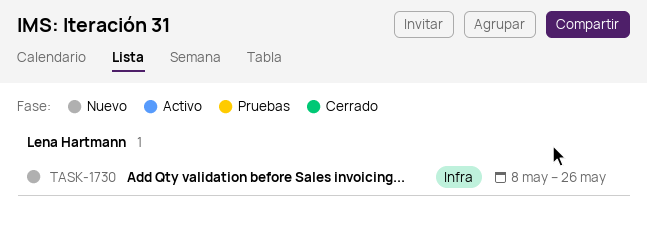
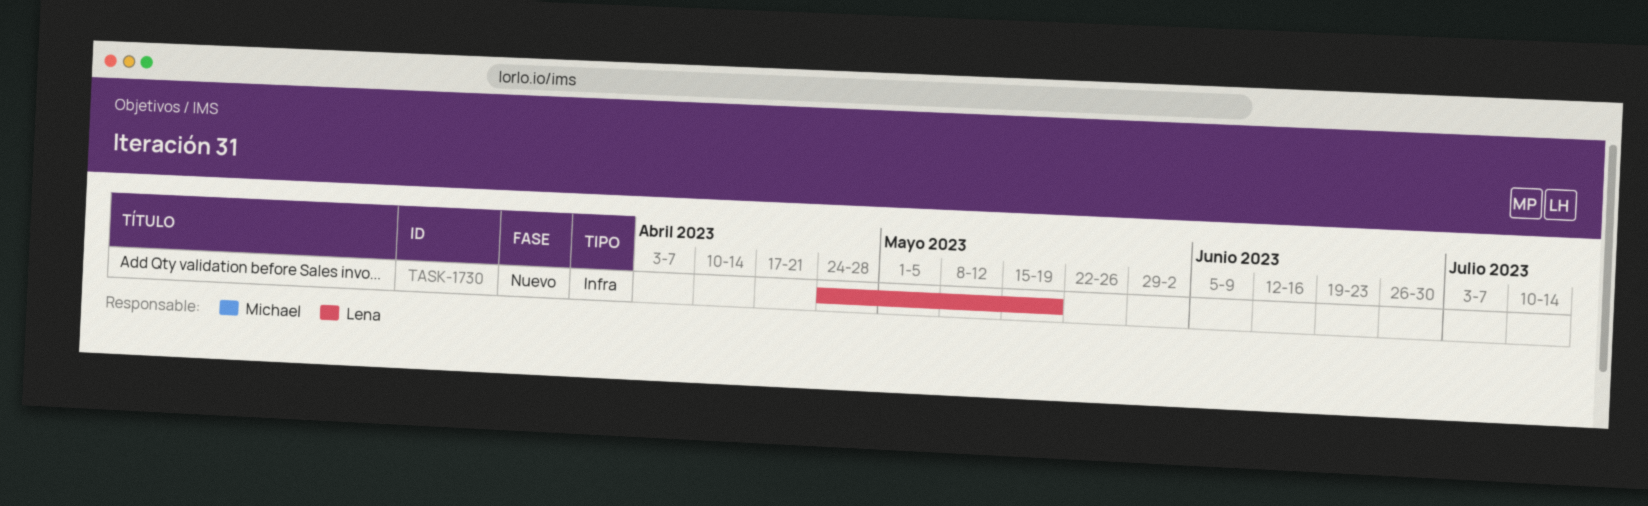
TASK-1730, start: May 8 -> Apr 24
TASK-1730, due: May 26 -> May 19

